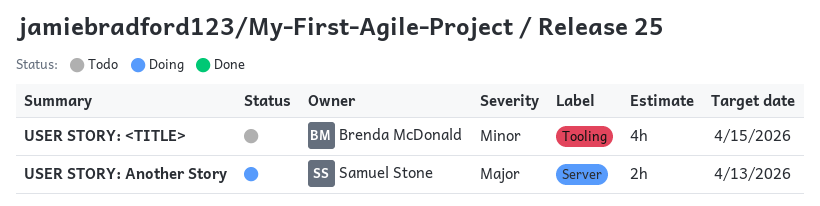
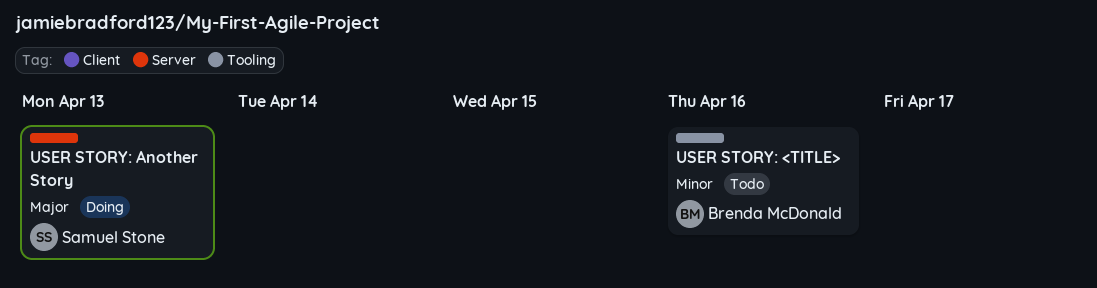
USER STORY: <TITLE>, due: Apr 15 -> Apr 16

